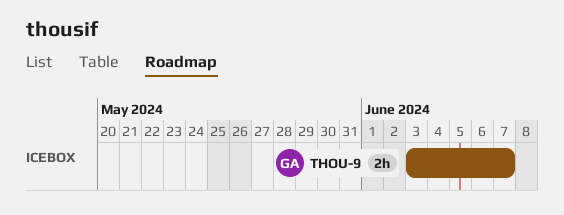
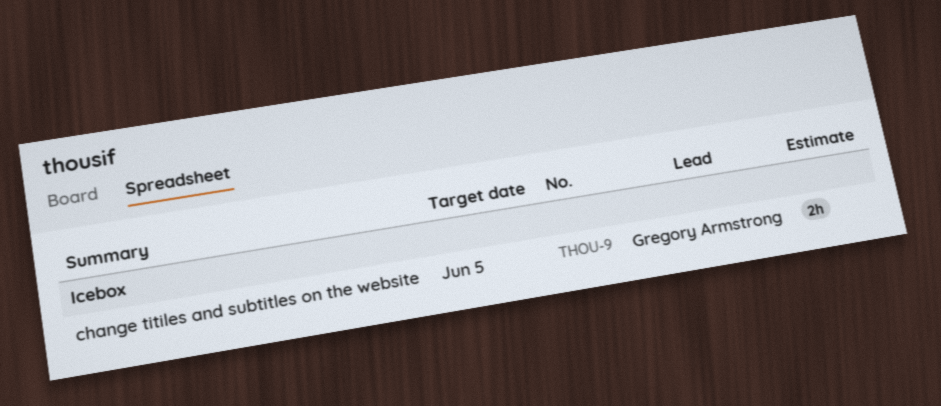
THOU-9, due: Jun 7 -> Jun 5

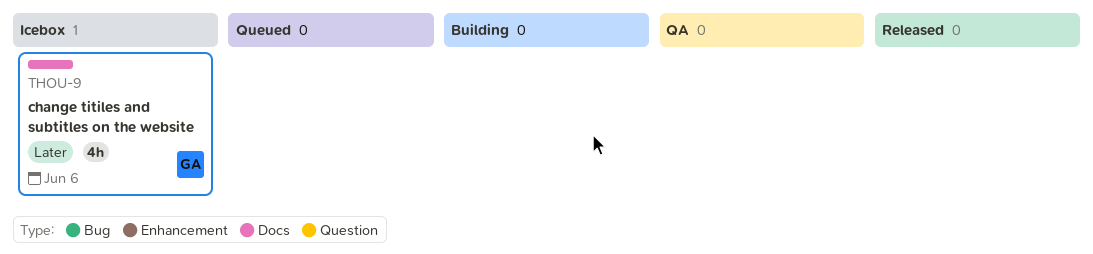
THOU-9, estimate: 2h -> 4h
THOU-9, due: Jun 5 -> Jun 6

